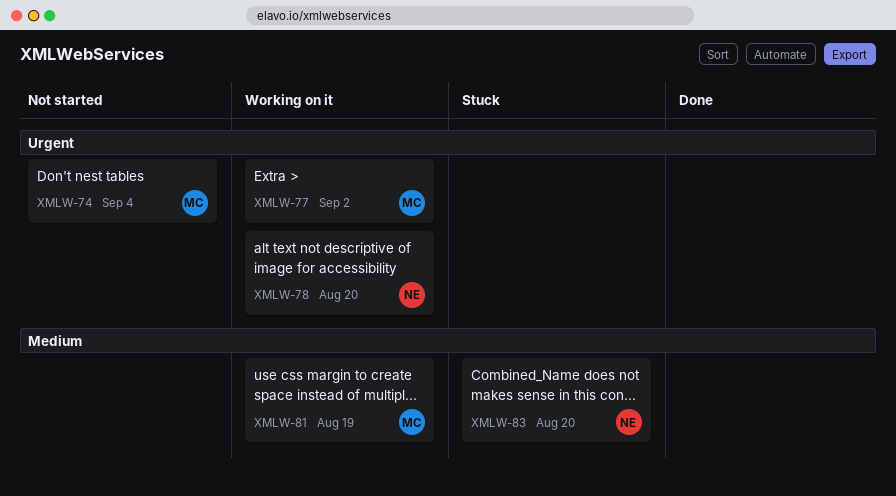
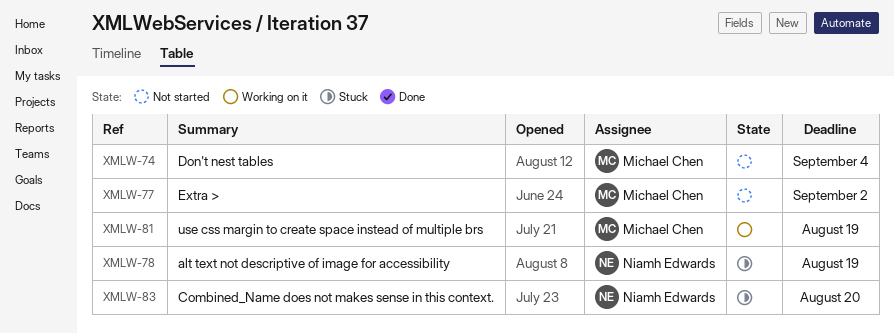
XMLW-77, status: Working on it -> Not started
XMLW-78, status: Working on it -> Stuck
XMLW-78, due: Aug 20 -> Aug 19

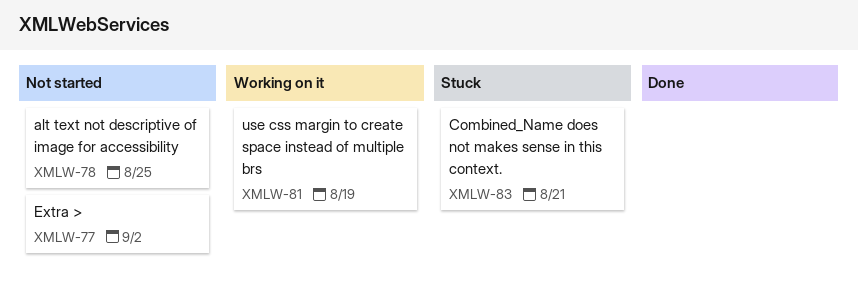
XMLW-74: present -> none
XMLW-78, status: Stuck -> Not started
XMLW-78, due: Aug 19 -> Aug 25
XMLW-83, due: Aug 20 -> Aug 21

